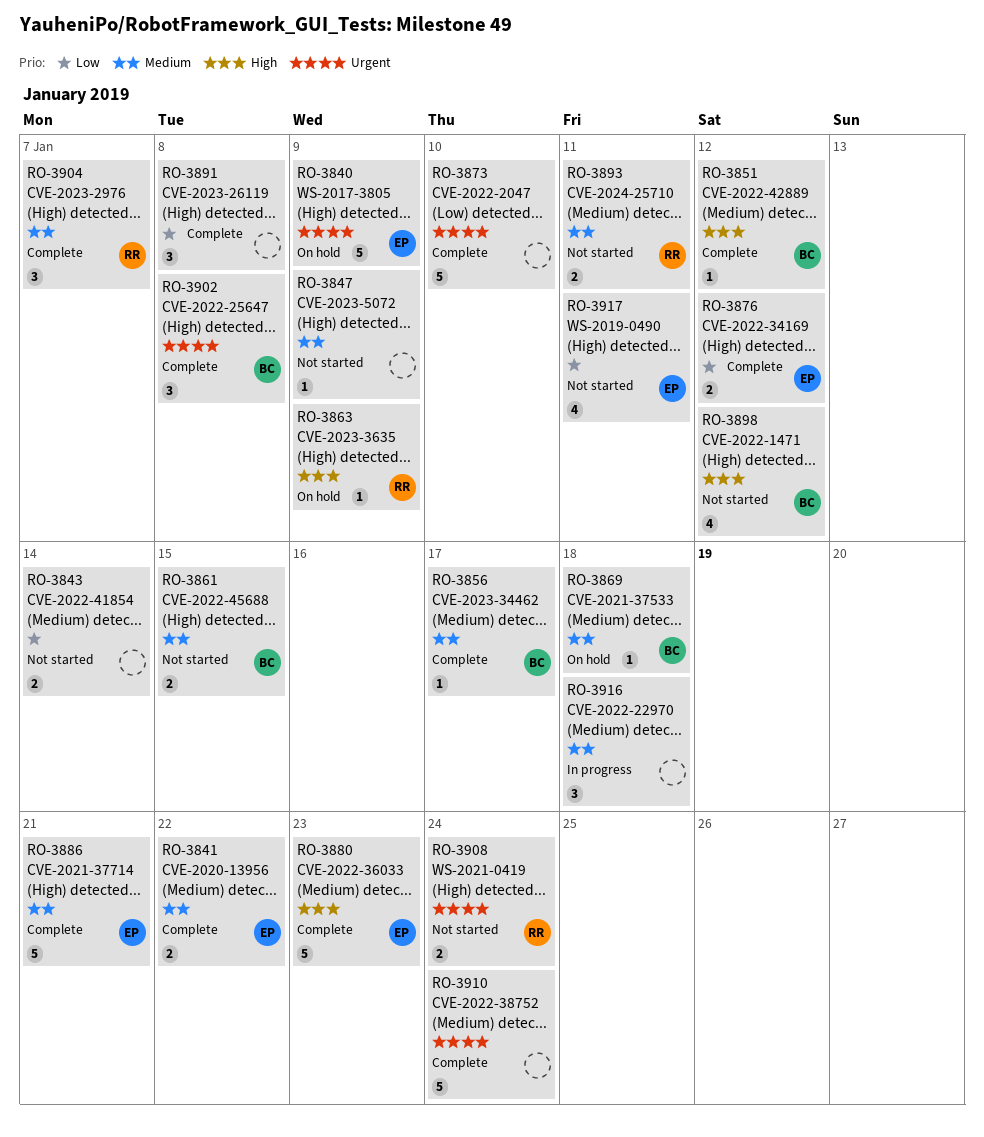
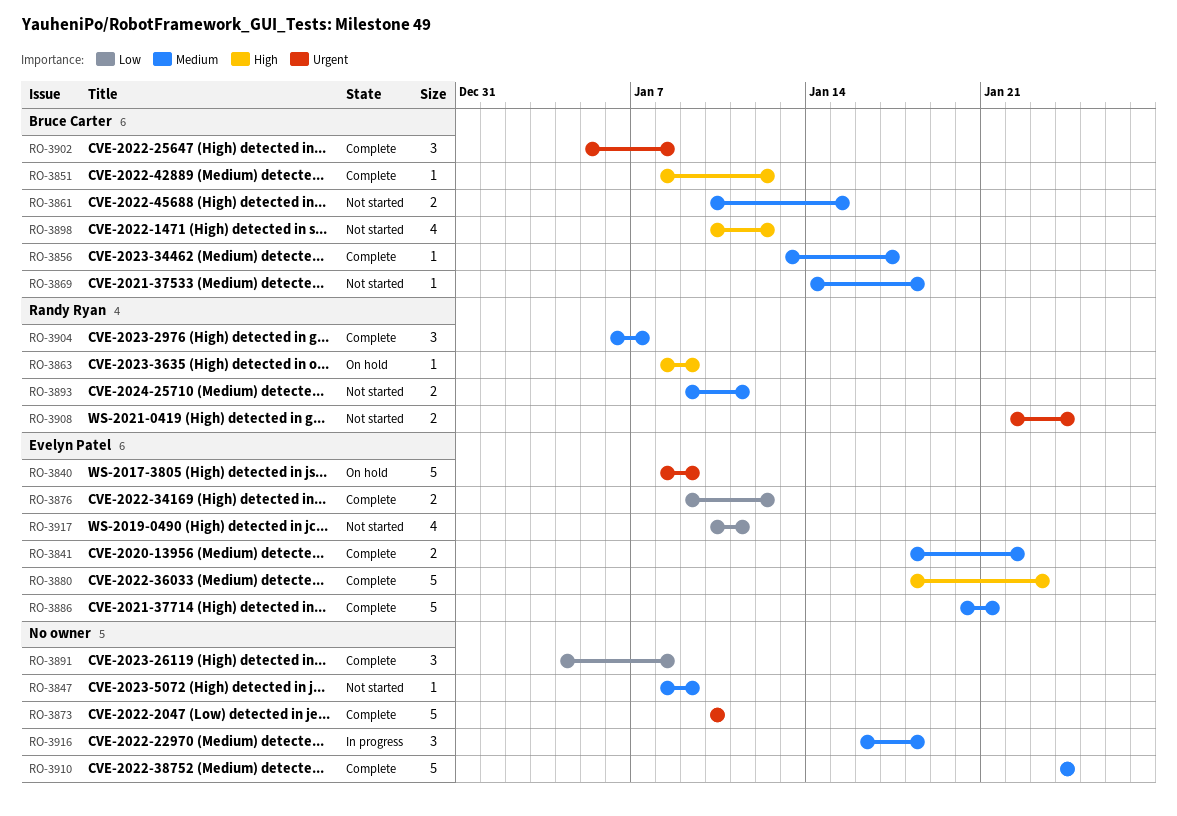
RO-3843: present -> none
RO-3869, status: On hold -> Not started
RO-3910, priority: Urgent -> Medium

